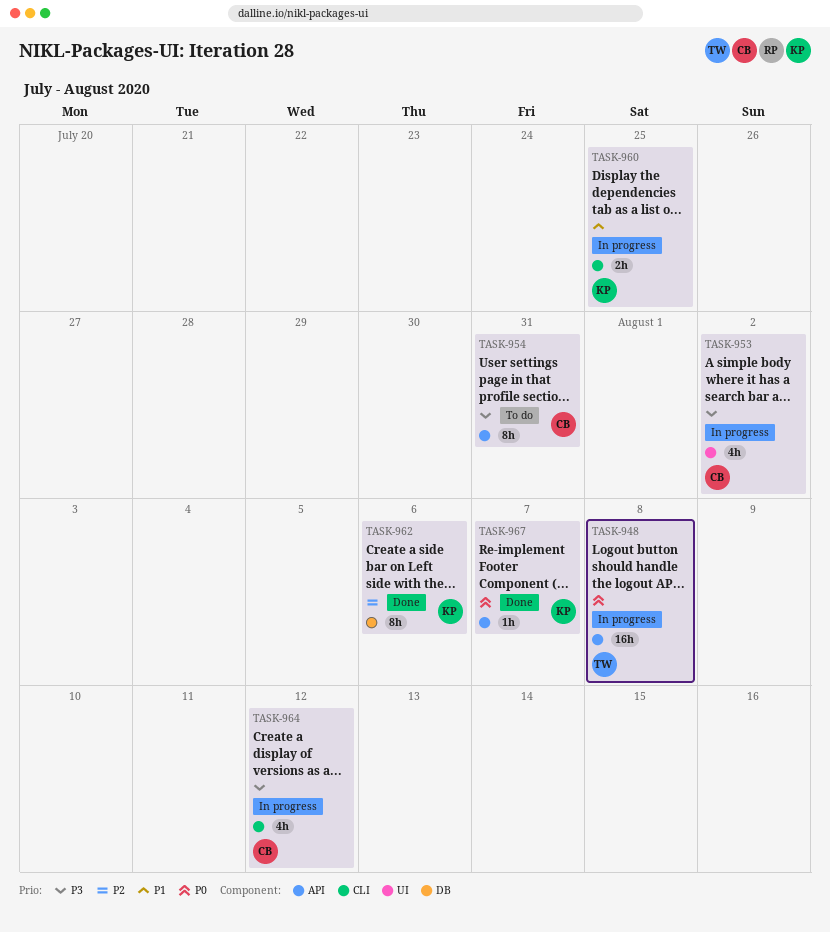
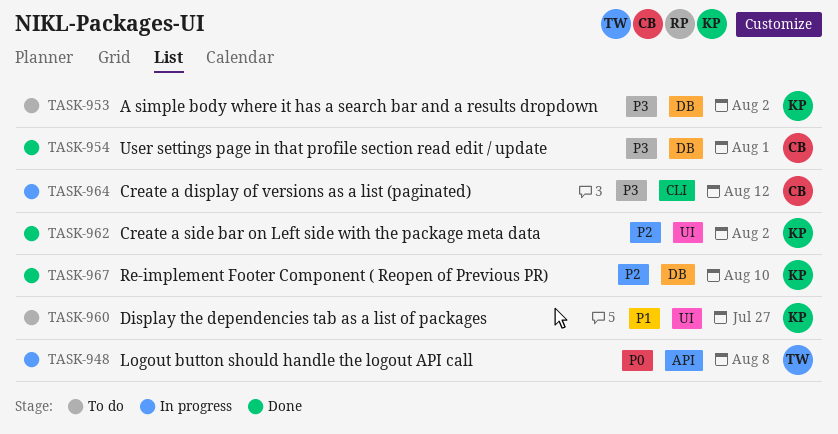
TASK-953, status: In progress -> To do
TASK-953, owner: CB -> KP
TASK-953, label: UI -> DB
TASK-954, status: To do -> Done
TASK-954, label: API -> DB
TASK-954, due: Jul 31 -> Aug 1
TASK-960, status: In progress -> To do
TASK-960, label: CLI -> UI
TASK-960, due: Jul 25 -> Jul 27
TASK-962, label: DB -> UI
TASK-962, due: Aug 6 -> Aug 2
TASK-967, priority: P0 -> P2
TASK-967, label: API -> DB
TASK-967, due: Aug 7 -> Aug 10

